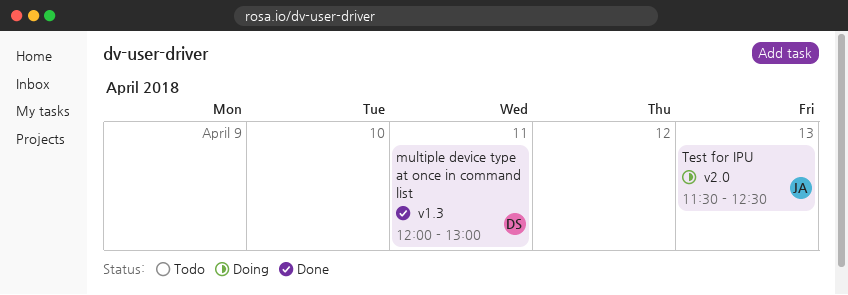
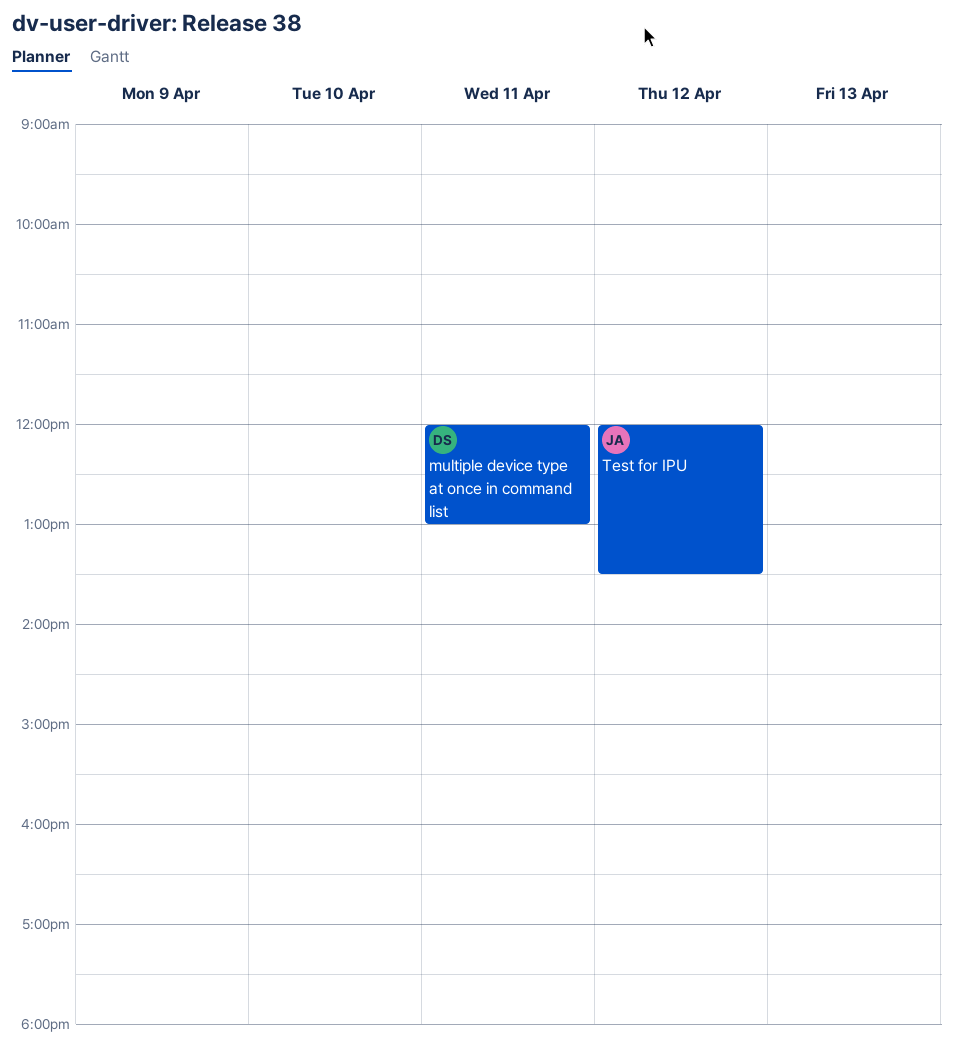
Test for IPU, day: Apr 13 -> Apr 12
Test for IPU, begins: 11:30 -> 12:00
Test for IPU, ends: 12:30 -> 13:30

